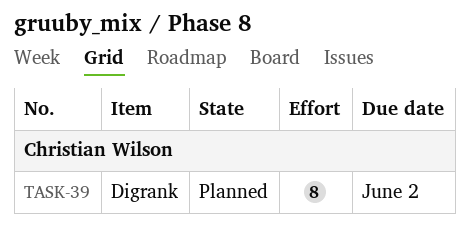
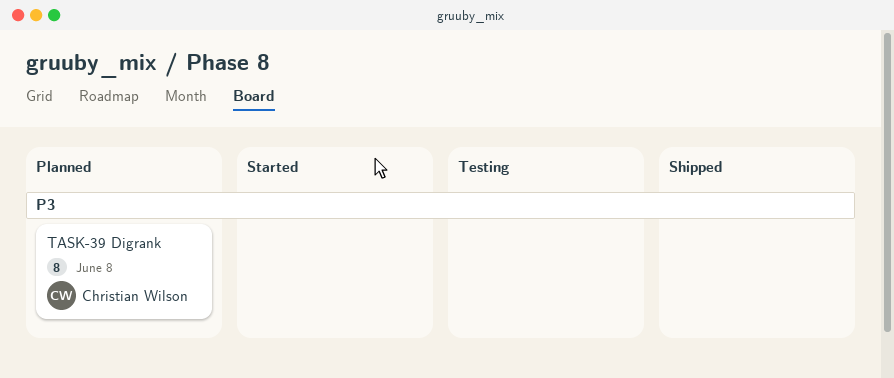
TASK-39, due: Jun 2 -> Jun 8

